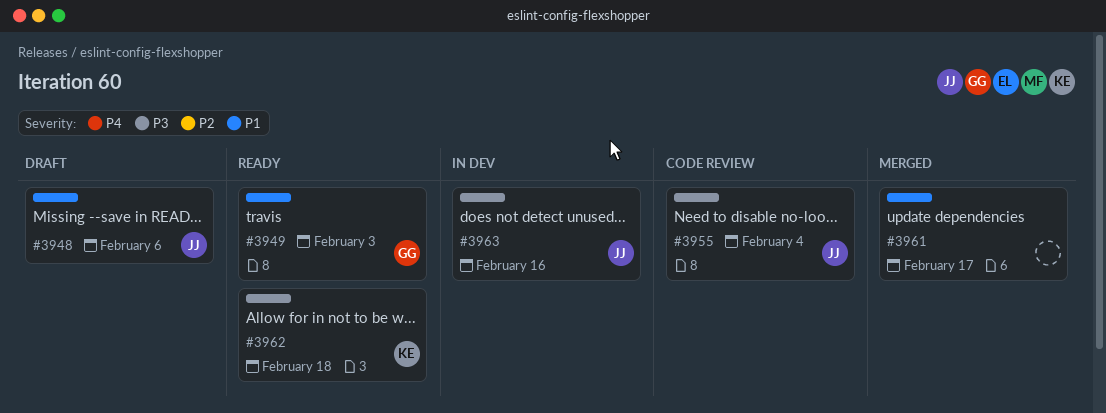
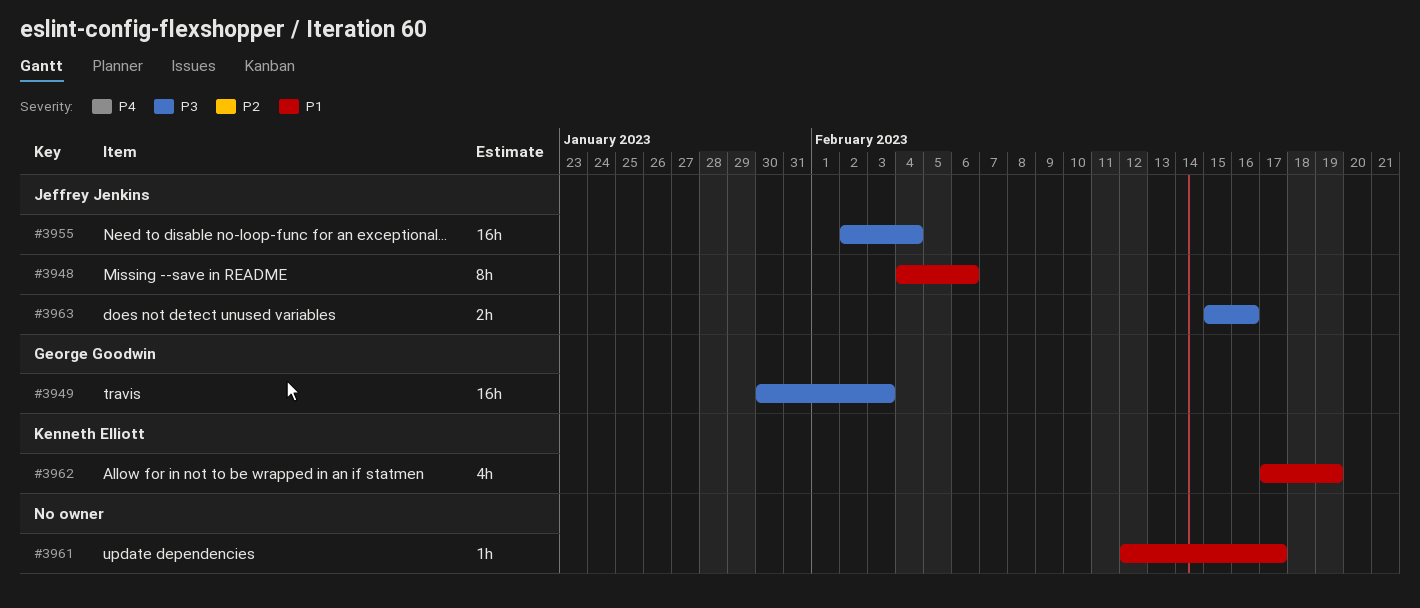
#3949, priority: P1 -> P3
#3962, priority: P3 -> P1
#3962, due: Feb 18 -> Feb 19

